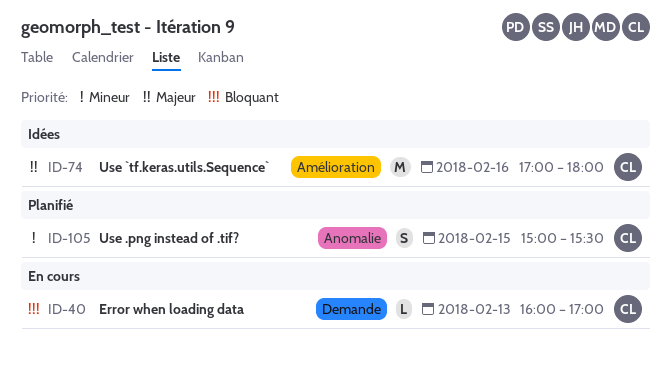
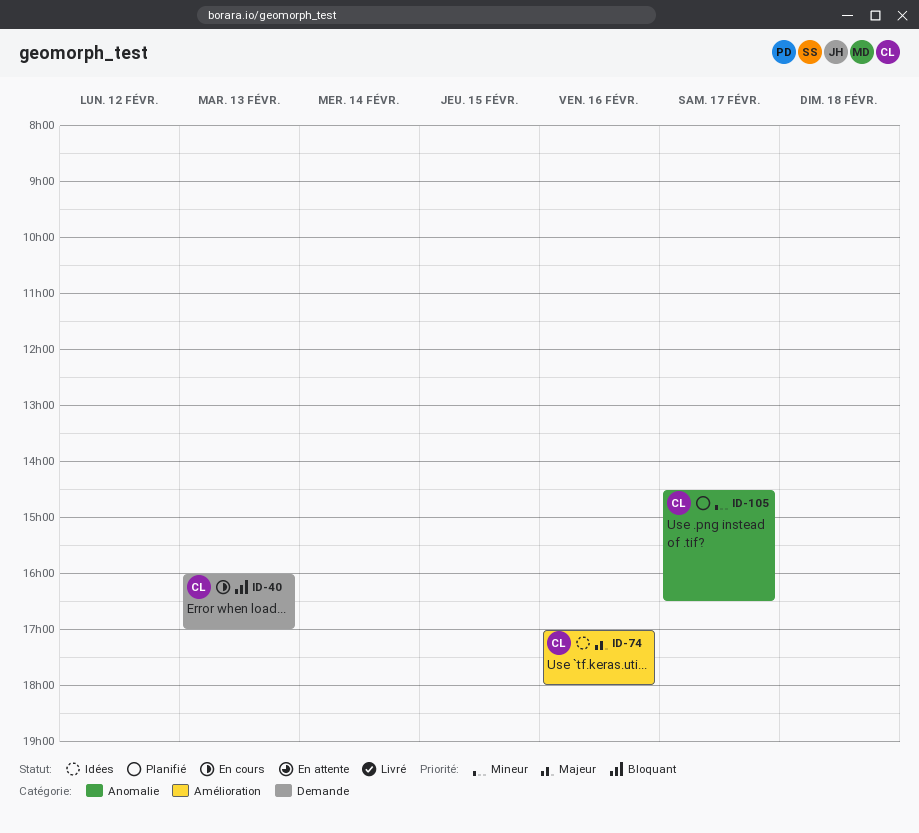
ID-105, day: Feb 15 -> Feb 17
ID-105, begins: 15:00 -> 14:30
ID-105, ends: 15:30 -> 16:30

